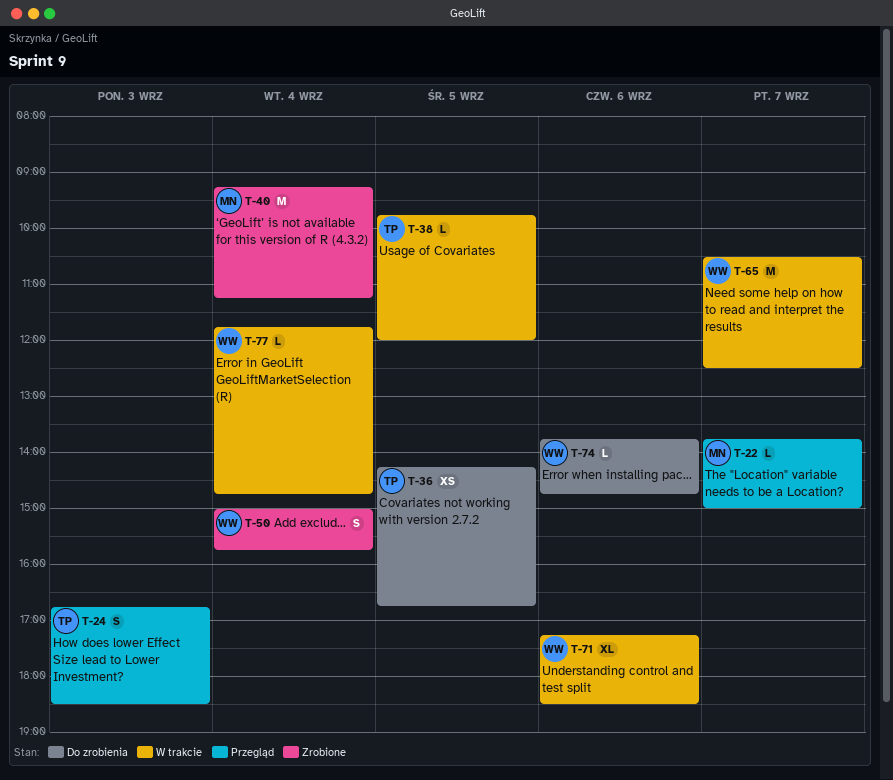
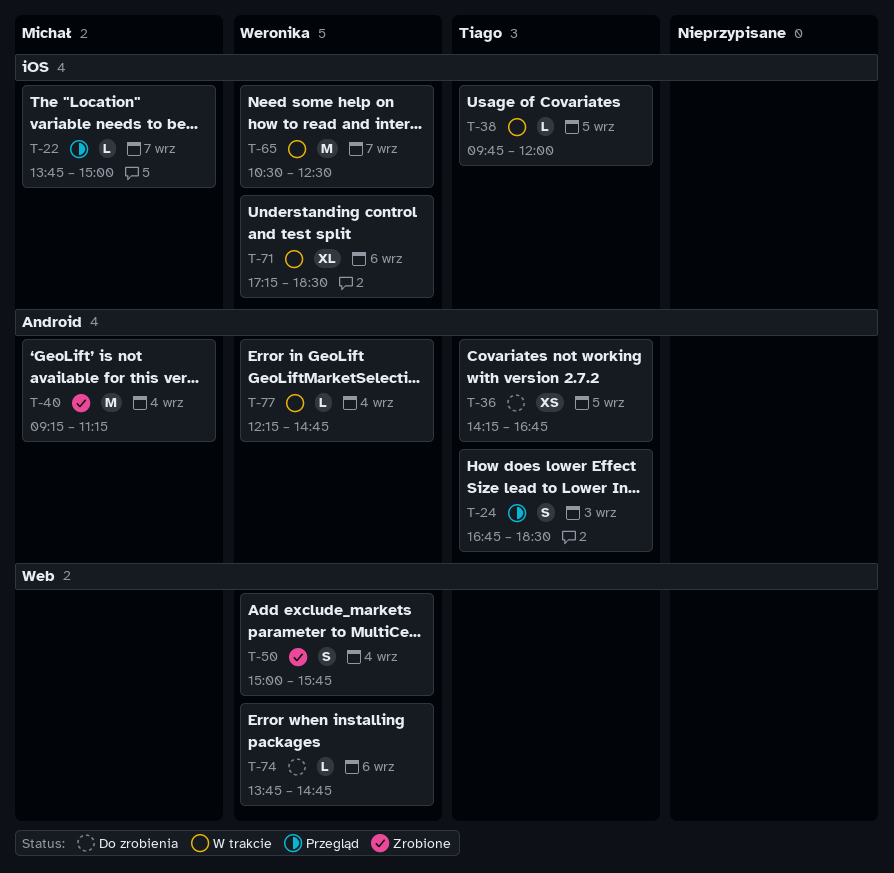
T-77, begins: 11:45 -> 12:15

